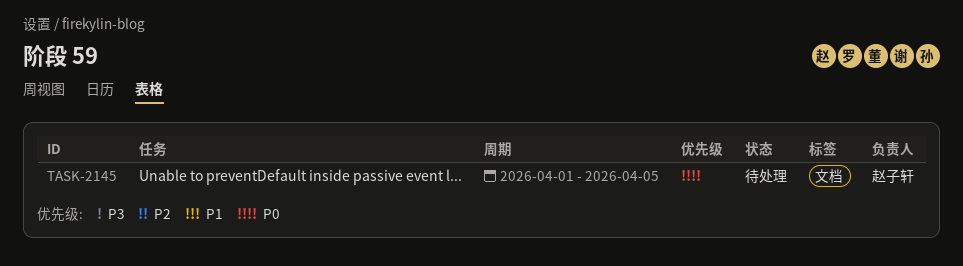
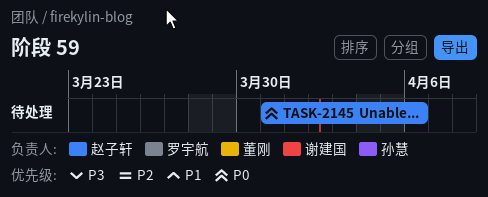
TASK-2145, start: Apr 1 -> Mar 31
TASK-2145, due: Apr 5 -> Apr 6

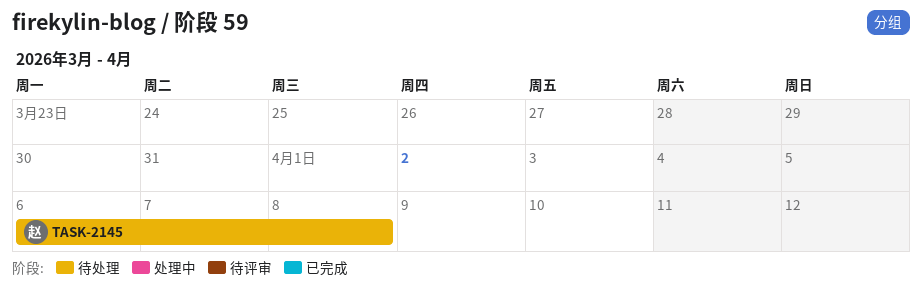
TASK-2145, start: Mar 31 -> Apr 6
TASK-2145, due: Apr 6 -> Apr 8

